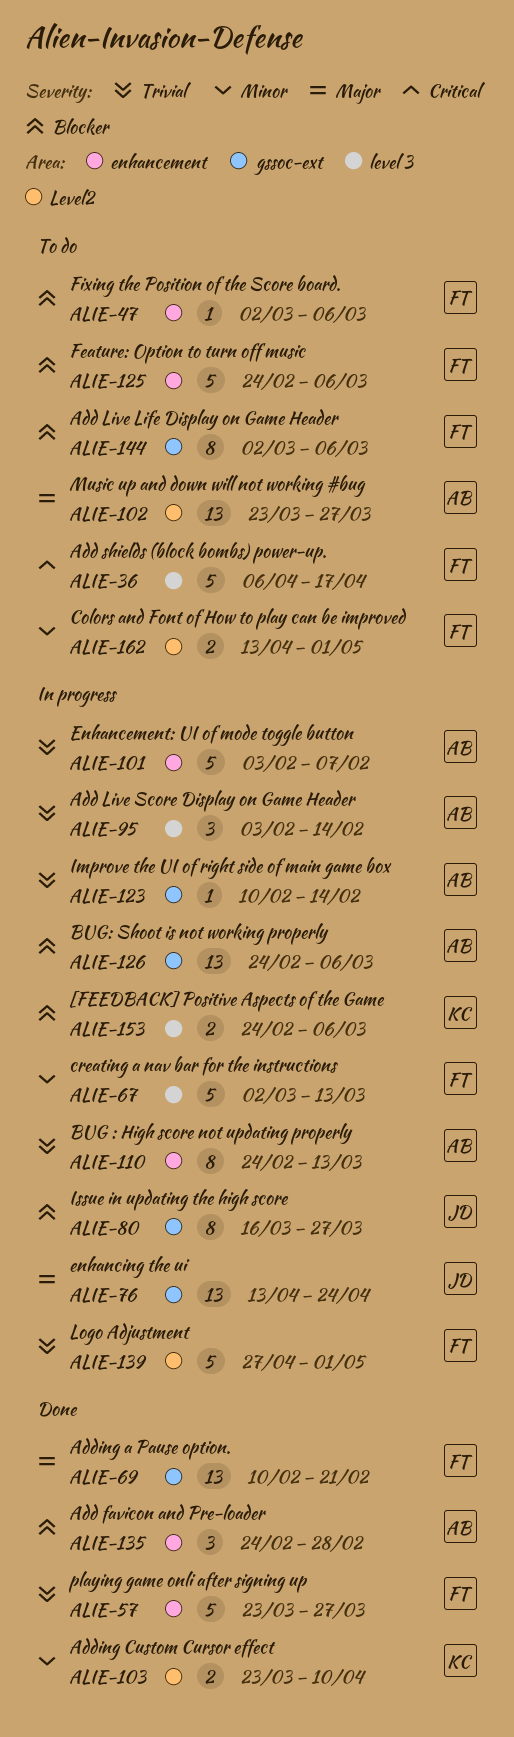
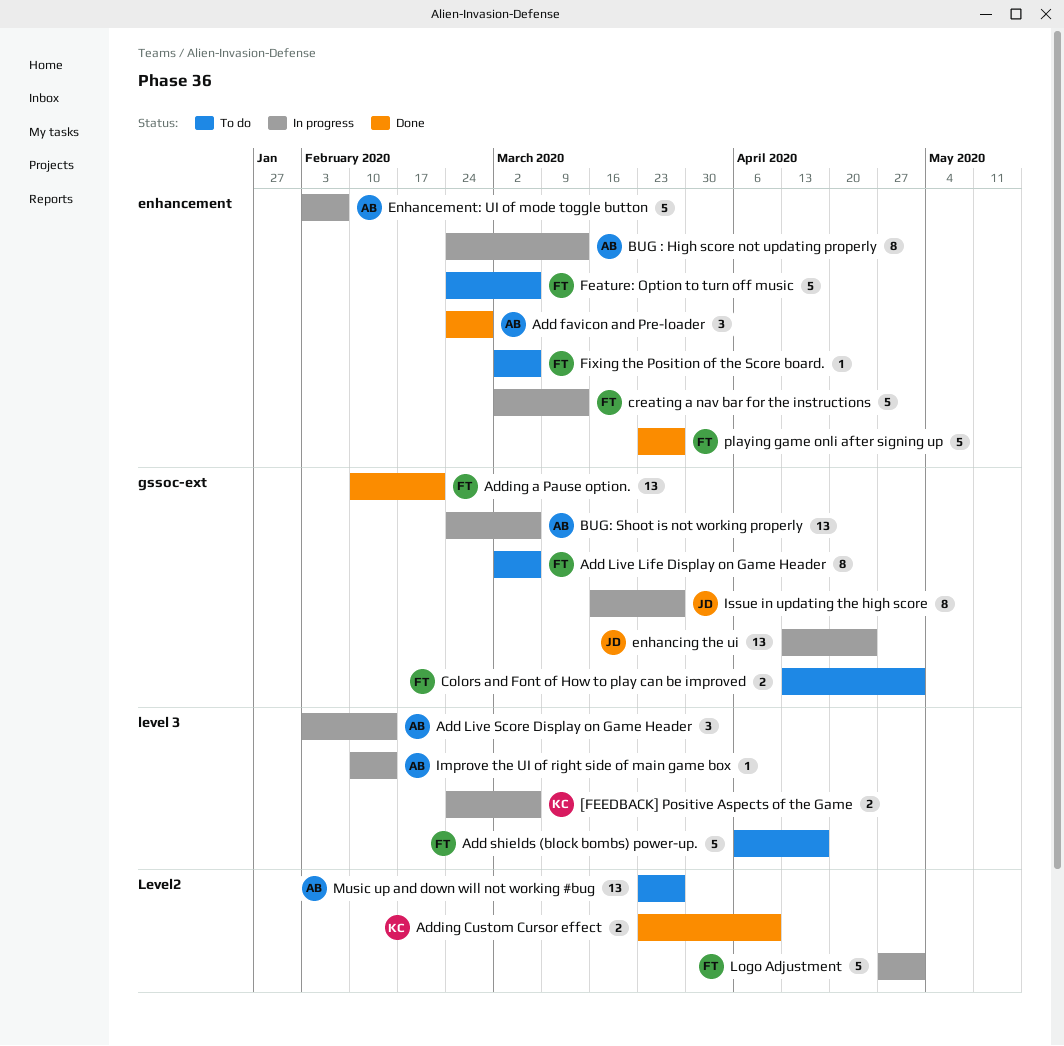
Colors and Font of How to play can be improved, label: Level2 -> gssoc-ext
creating a nav bar for the instructions, label: level 3 -> enhancement
Improve the UI of right side of main game box, label: gssoc-ext -> level 3

